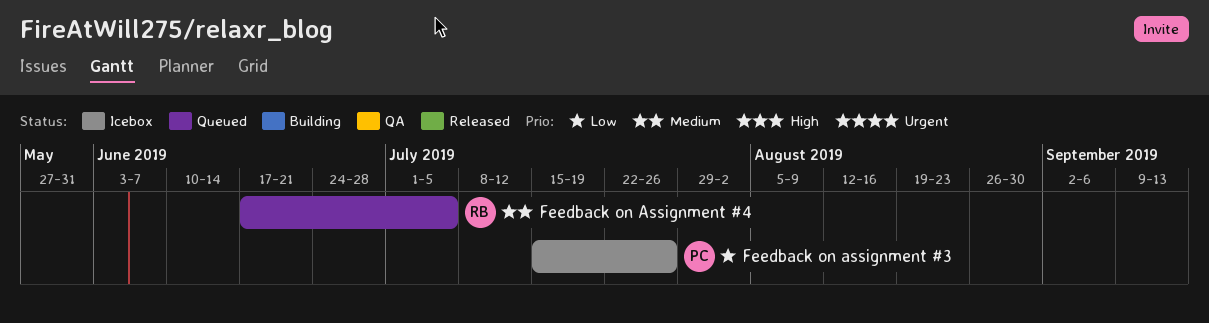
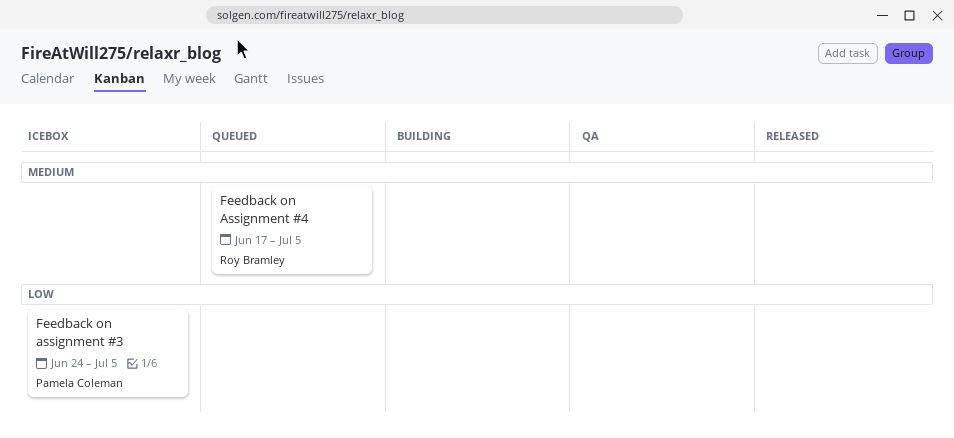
Feedback on assignment #3, start: Jul 15 -> Jun 24
Feedback on assignment #3, due: Jul 26 -> Jul 5

